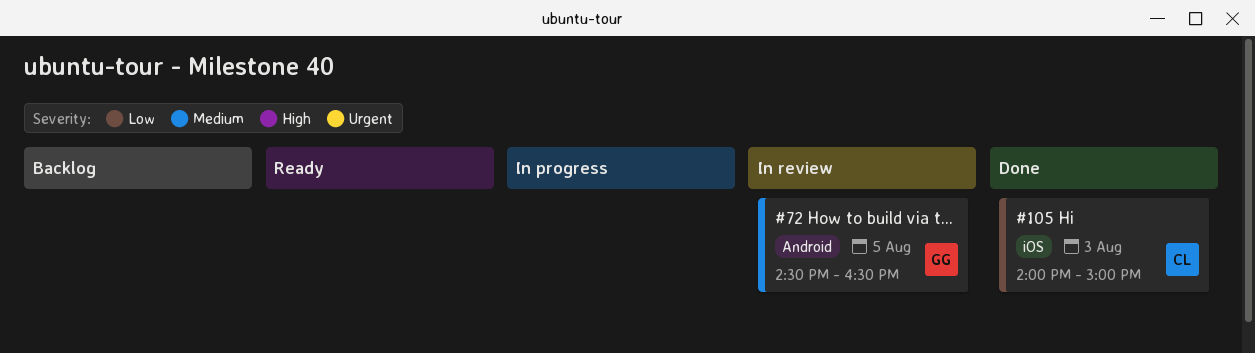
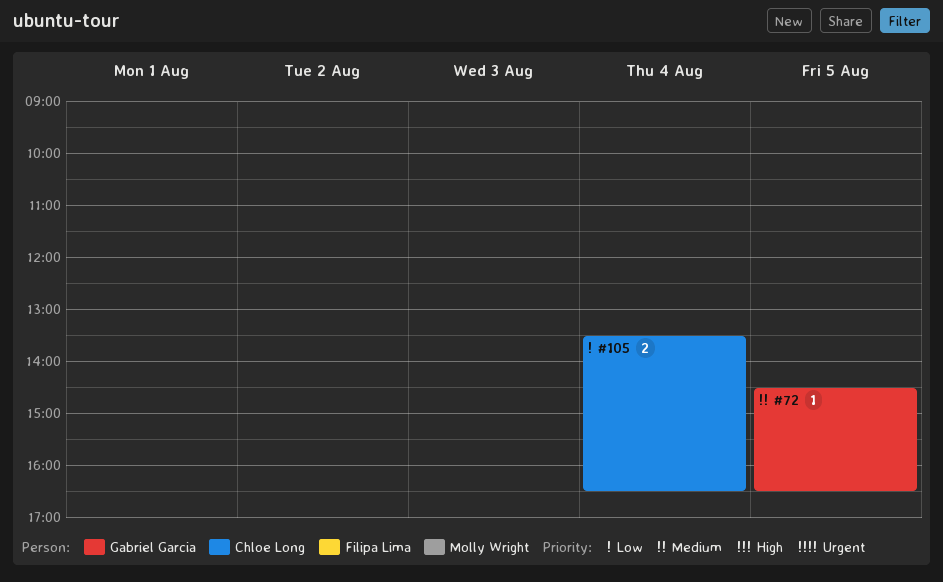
#105, day: Aug 3 -> Aug 4
#105, begins: 14:00 -> 13:30
#105, ends: 15:00 -> 16:30

